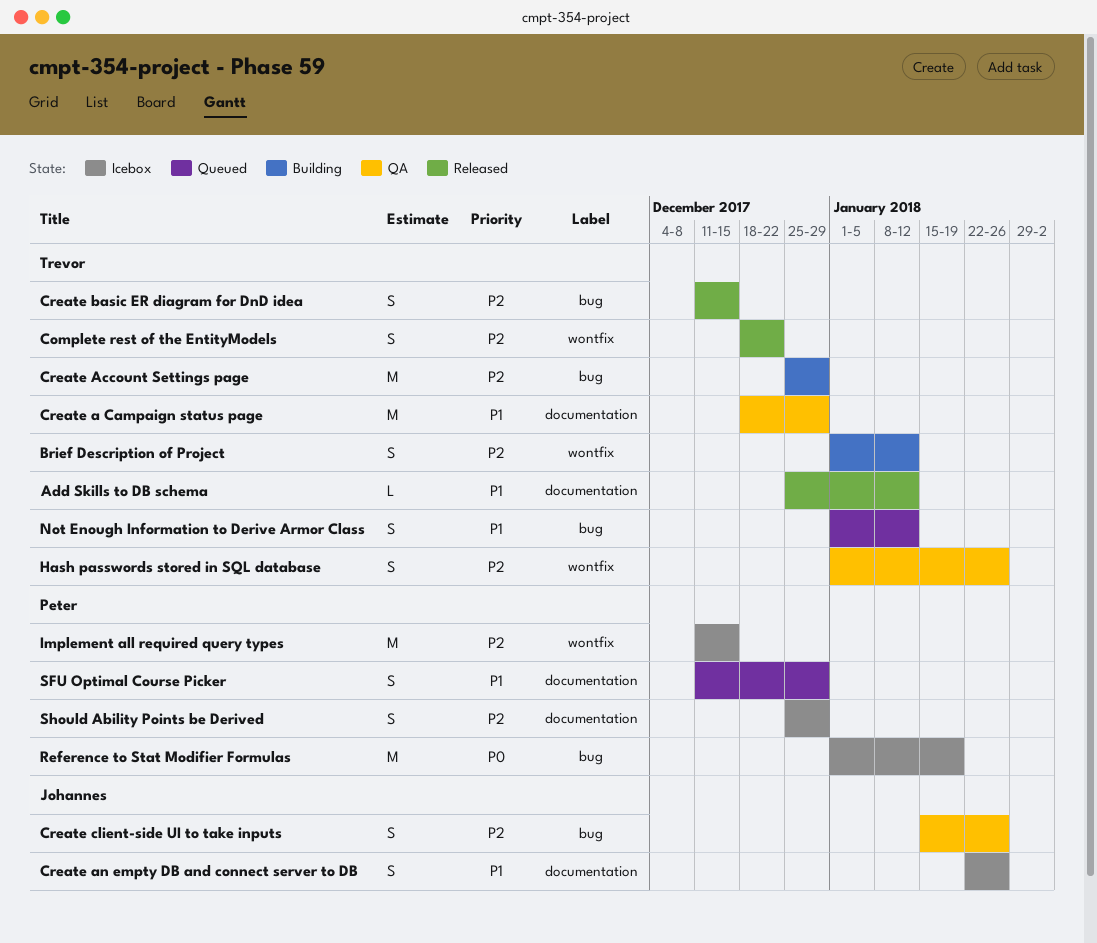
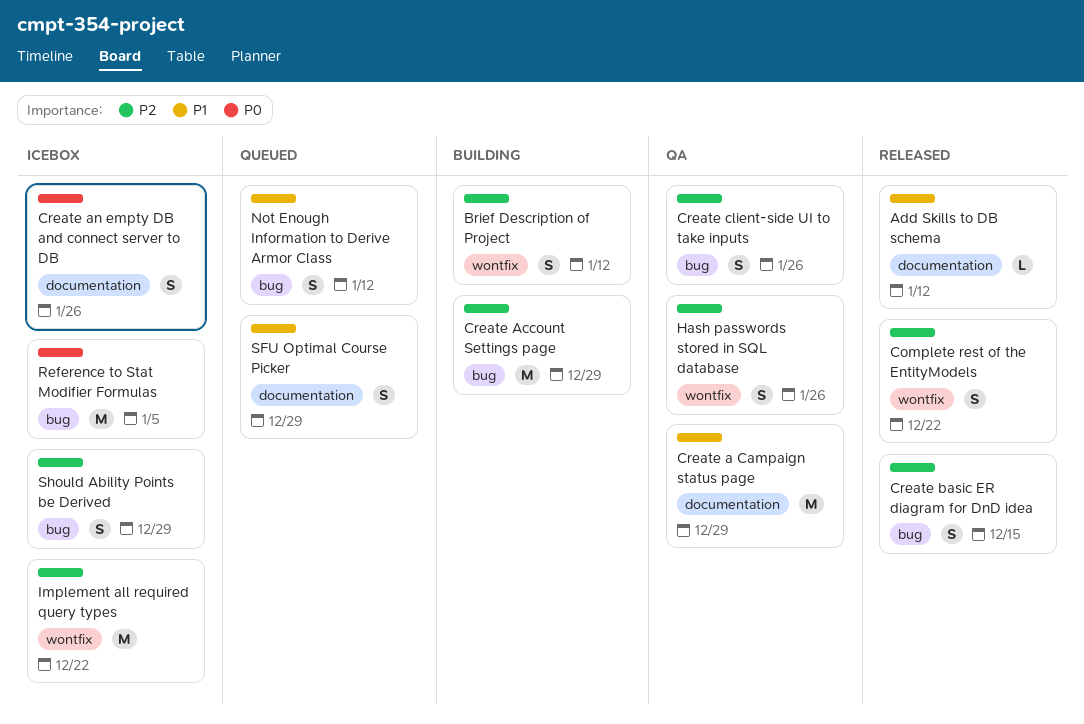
Create an empty DB and connect server to DB, priority: P1 -> P0
Implement all required query types, due: Dec 15 -> Dec 22
Reference to Stat Modifier Formulas, due: Jan 19 -> Jan 5
Should Ability Points be Derived, label: documentation -> bug

